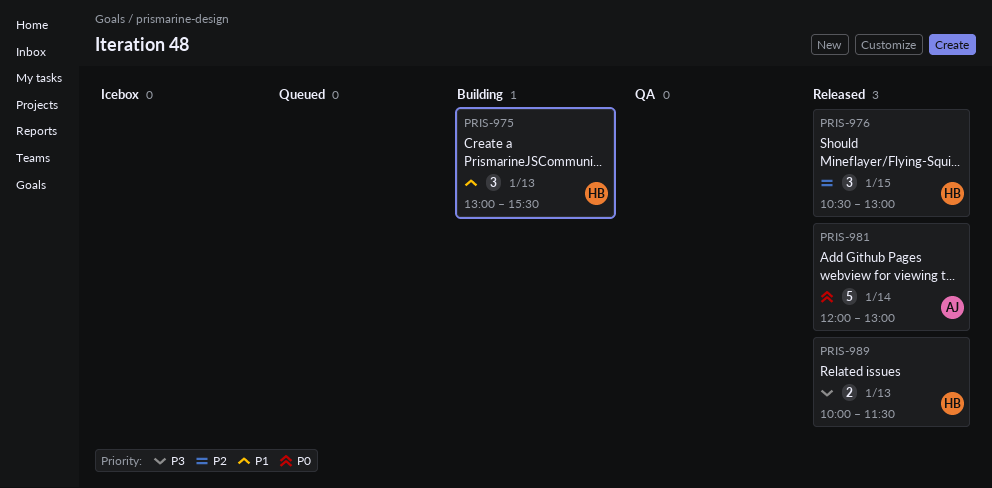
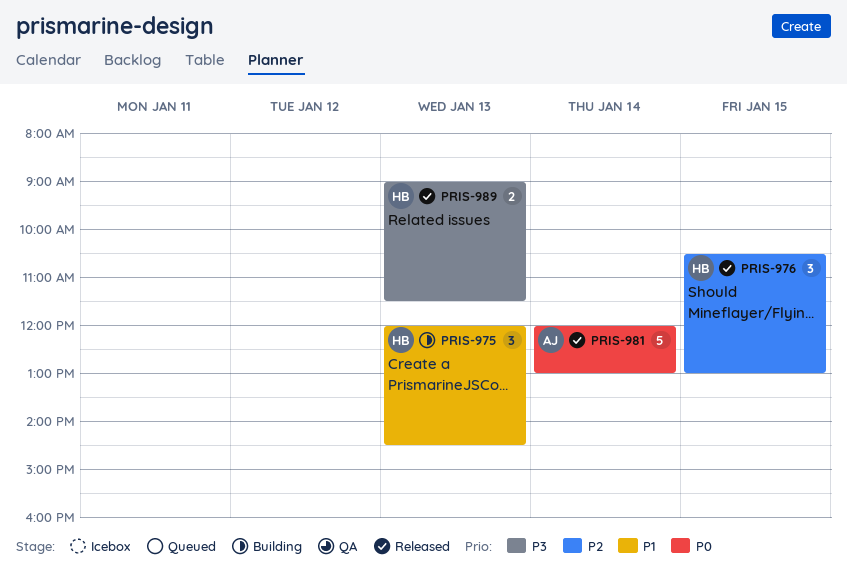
PRIS-975, begins: 13:00 -> 12:00
PRIS-975, ends: 15:30 -> 14:30
PRIS-989, begins: 10:00 -> 09:00

